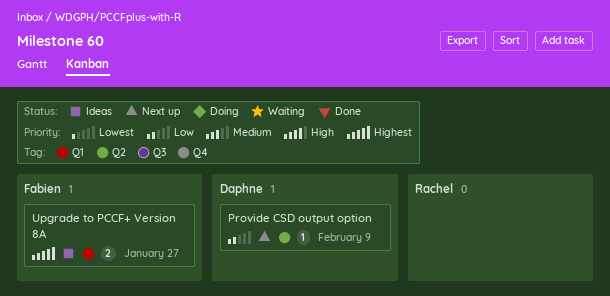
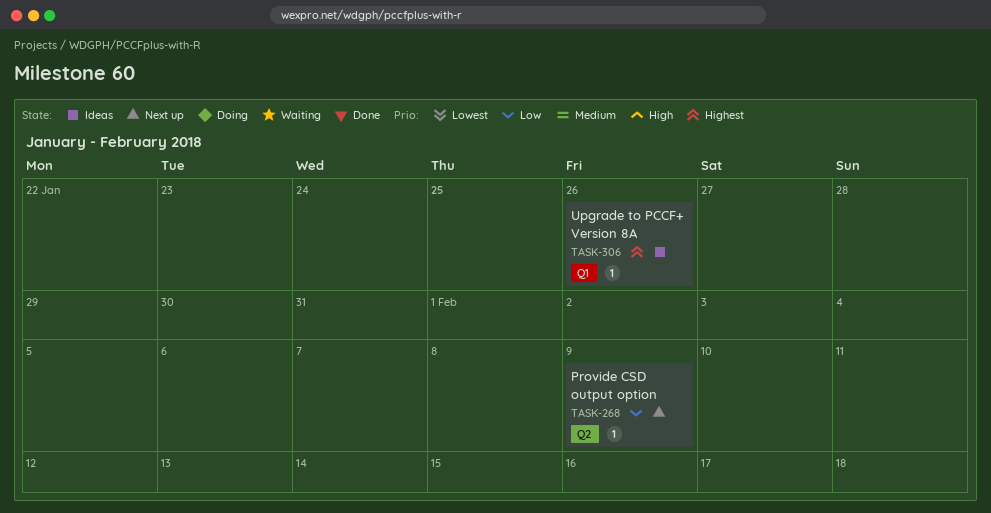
Upgrade to PCCF+ Version 8A, estimate: 2 -> 1
Upgrade to PCCF+ Version 8A, due: Jan 27 -> Jan 26

